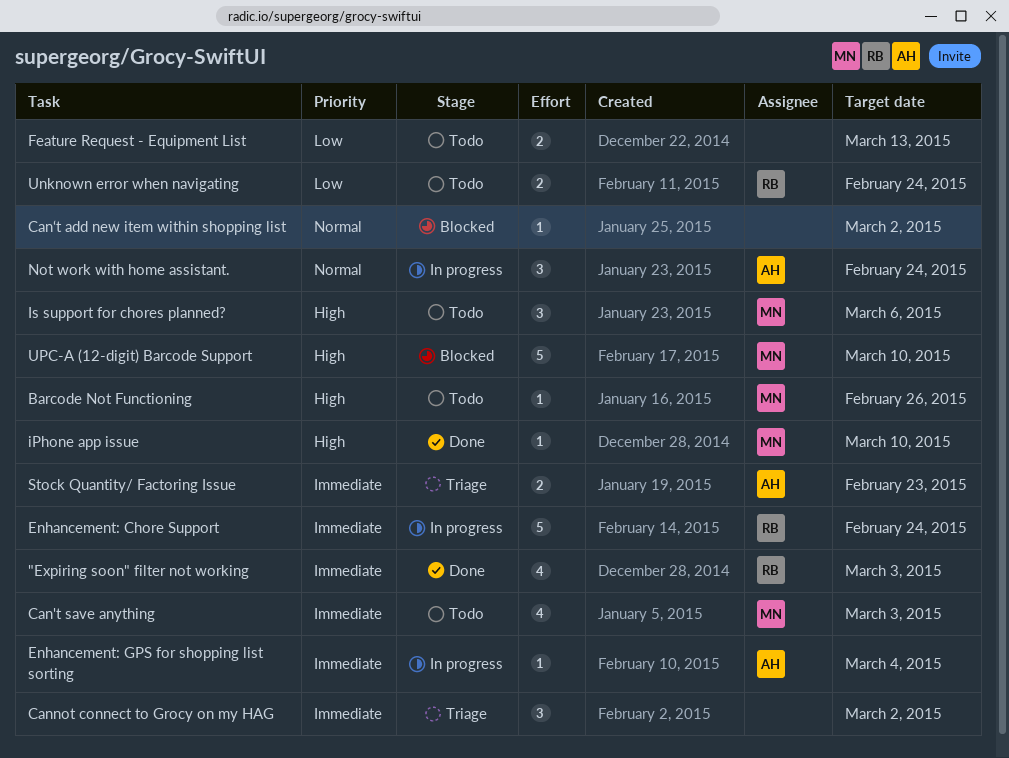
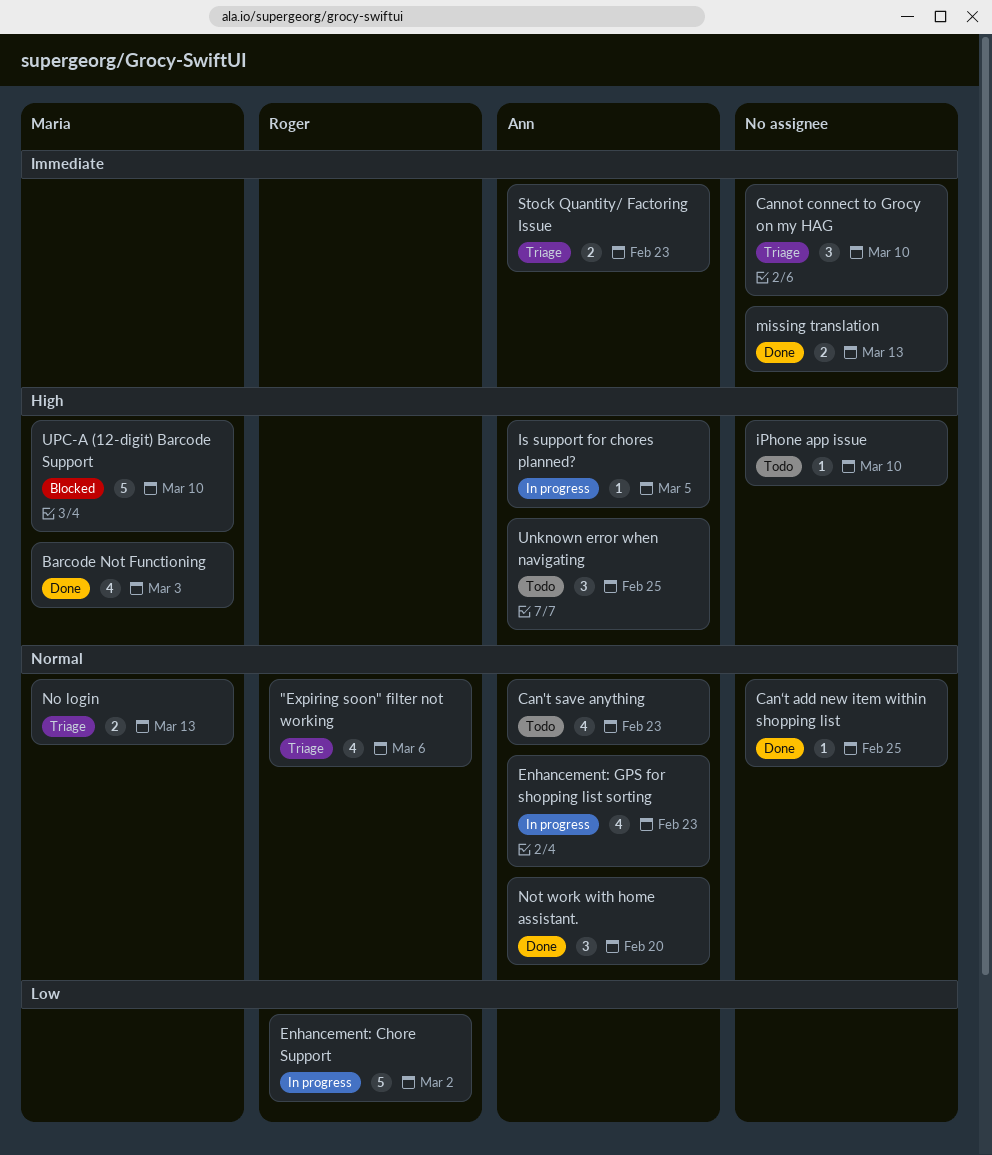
"Expiring soon" filter not working, status: Done -> Triage
"Expiring soon" filter not working, priority: Immediate -> Normal
"Expiring soon" filter not working, due: Mar 3 -> Mar 6
Barcode Not Functioning, status: Todo -> Done
Barcode Not Functioning, estimate: 1 -> 4
Barcode Not Functioning, due: Feb 26 -> Mar 3
Can't save anything, owner: Maria -> Ann
Can't save anything, priority: Immediate -> Normal
Can't save anything, due: Mar 3 -> Feb 23
Cannot connect to Grocy on my HAG, due: Mar 2 -> Mar 10
Can‘t add new item within shopping list, status: Blocked -> Done
Can‘t add new item within shopping list, due: Mar 2 -> Feb 25
Enhancement: Chore Support, priority: Immediate -> Low
Enhancement: Chore Support, due: Feb 24 -> Mar 2
Enhancement: GPS for shopping list sorting, priority: Immediate -> Normal
Enhancement: GPS for shopping list sorting, estimate: 1 -> 4
Enhancement: GPS for shopping list sorting, due: Mar 4 -> Feb 23
Feature Request - Equipment List: present -> none
iPhone app issue, status: Done -> Todo
iPhone app issue, owner: Maria -> none
Is support for chores planned?, status: Todo -> In progress
Is support for chores planned?, owner: Maria -> Ann
Is support for chores planned?, estimate: 3 -> 1
Is support for chores planned?, due: Mar 6 -> Mar 5
missing translation: none -> present
No login: none -> present
Not work with home assistant., status: In progress -> Done
Not work with home assistant., due: Feb 24 -> Feb 20
Unknown error when navigating, owner: Roger -> Ann
Unknown error when navigating, priority: Low -> High
Unknown error when navigating, estimate: 2 -> 3
Unknown error when navigating, due: Feb 24 -> Feb 25

